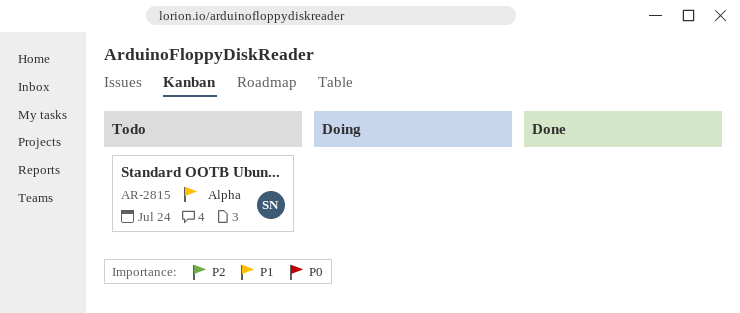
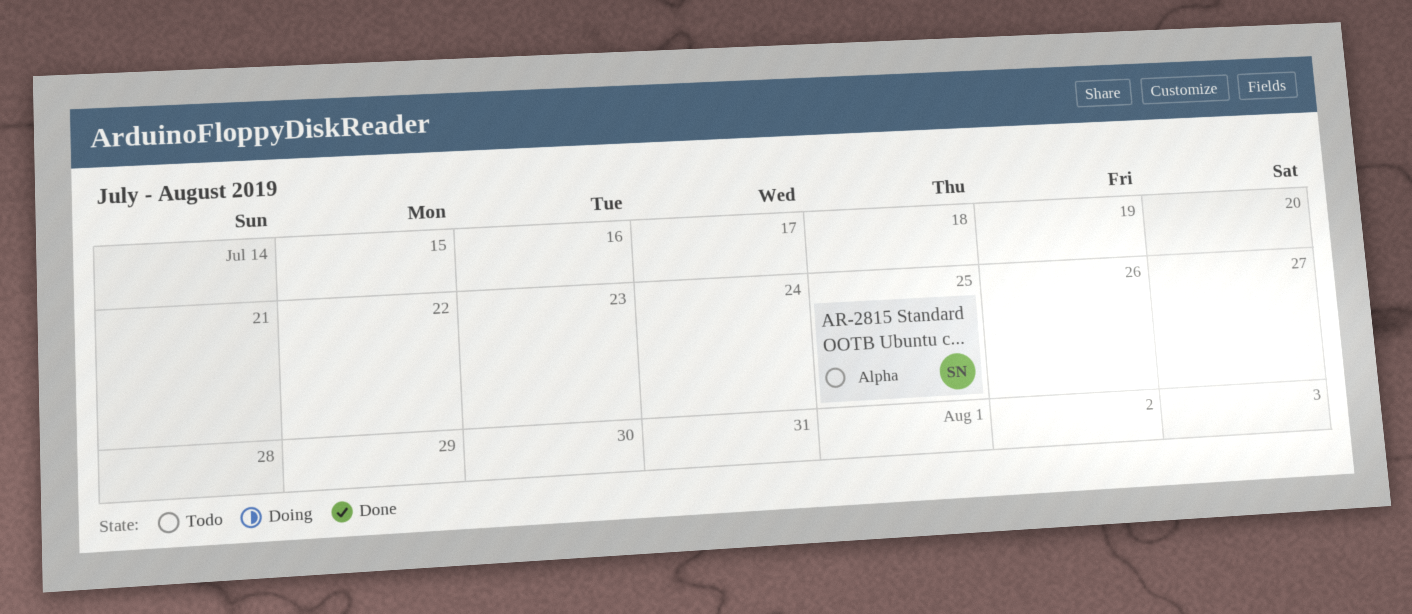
AR-2815, due: Jul 24 -> Jul 25

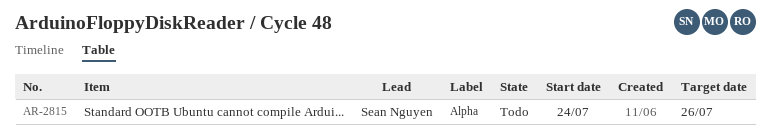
AR-2815, due: Jul 25 -> Jul 26

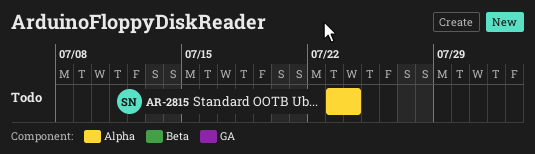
AR-2815, start: Jul 24 -> Jul 23
AR-2815, due: Jul 26 -> Jul 24

